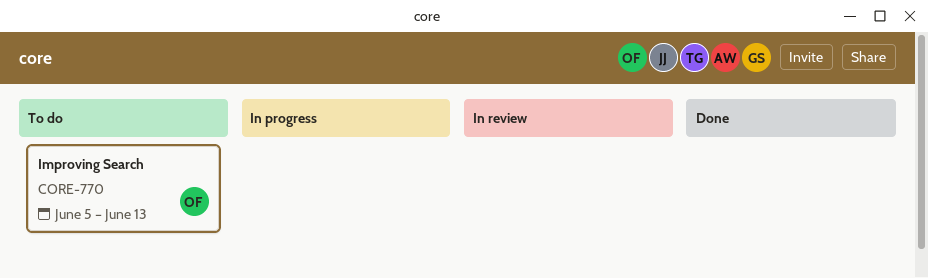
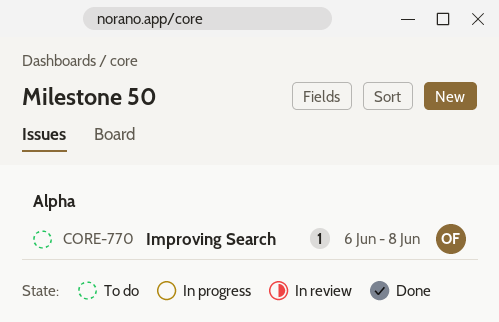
CORE-770, start: Jun 5 -> Jun 6
CORE-770, due: Jun 13 -> Jun 8

